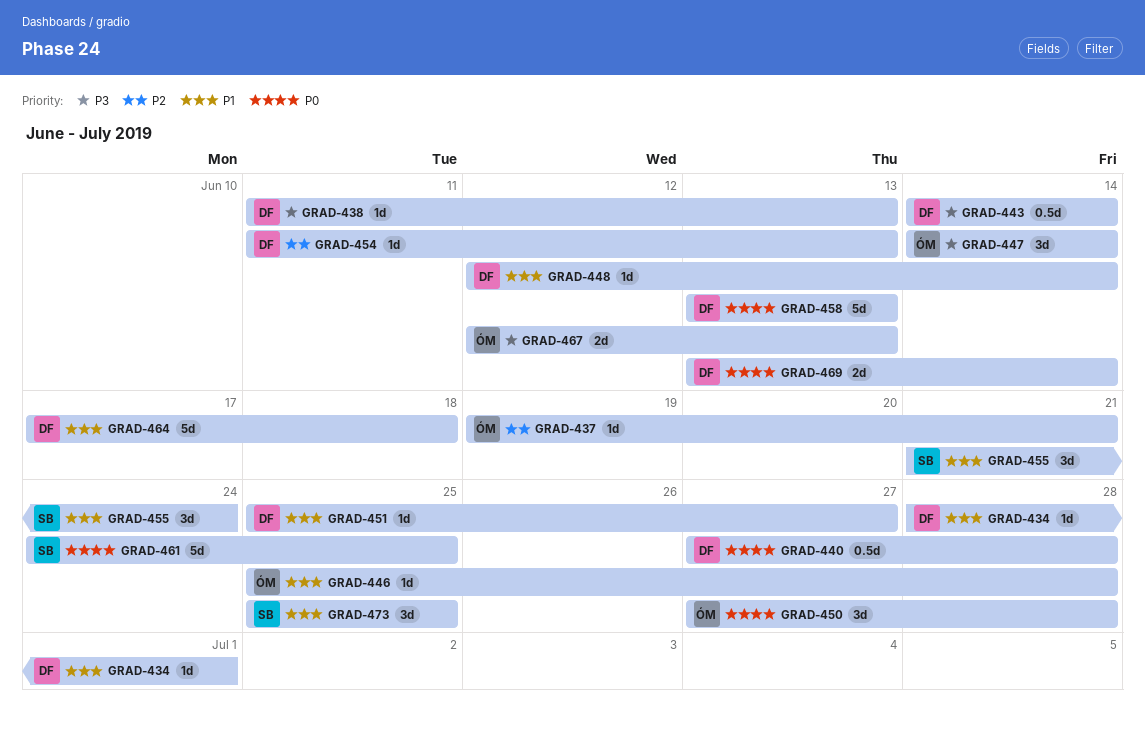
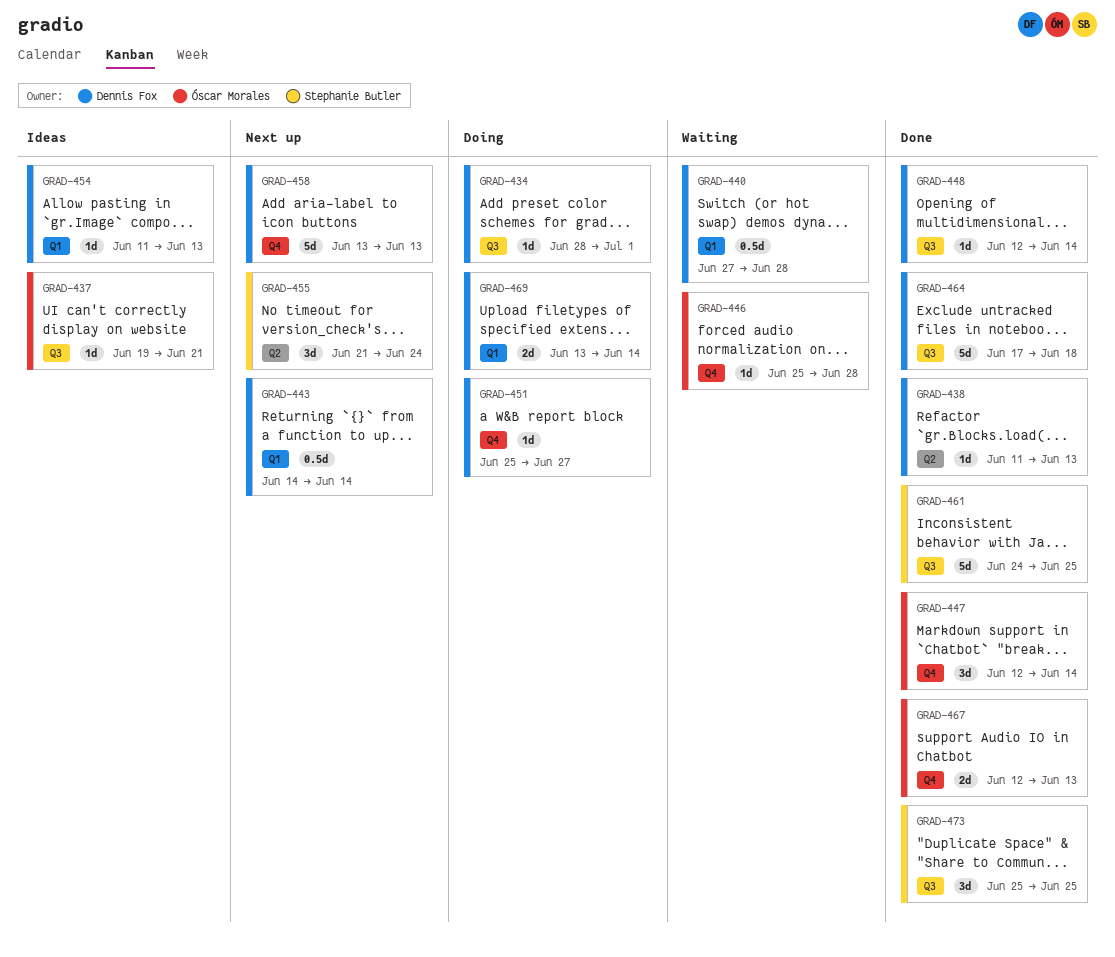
GRAD-447, start: Jun 14 -> Jun 12
GRAD-450: present -> none

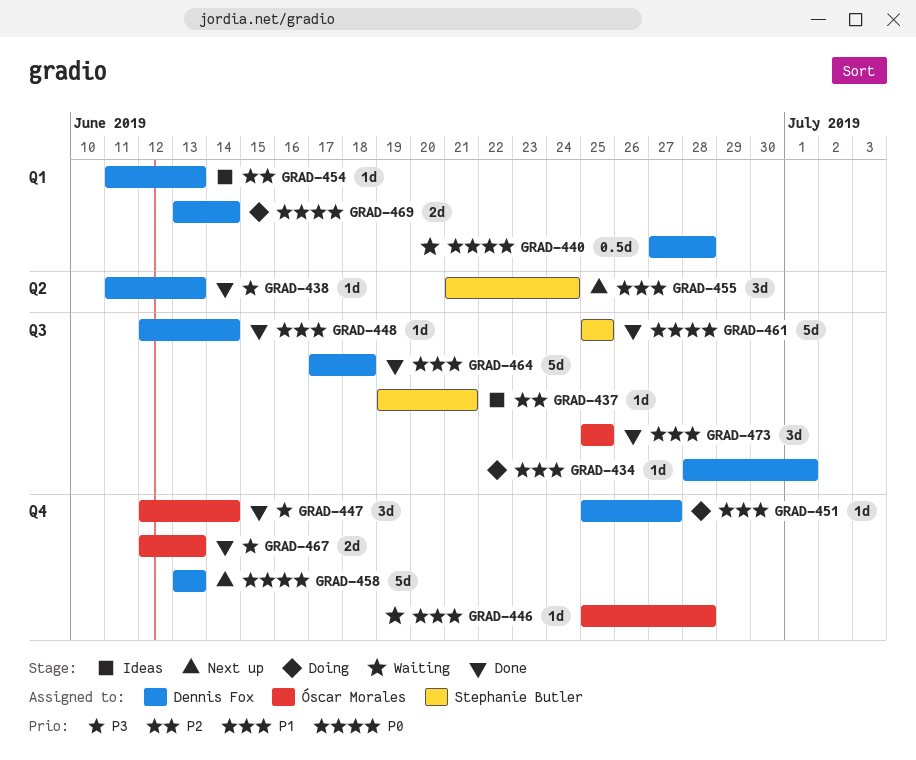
GRAD-437, owner: Óscar Morales -> Stephanie Butler
GRAD-443: present -> none
GRAD-461, start: Jun 24 -> Jun 25
GRAD-473, owner: Stephanie Butler -> Óscar Morales

